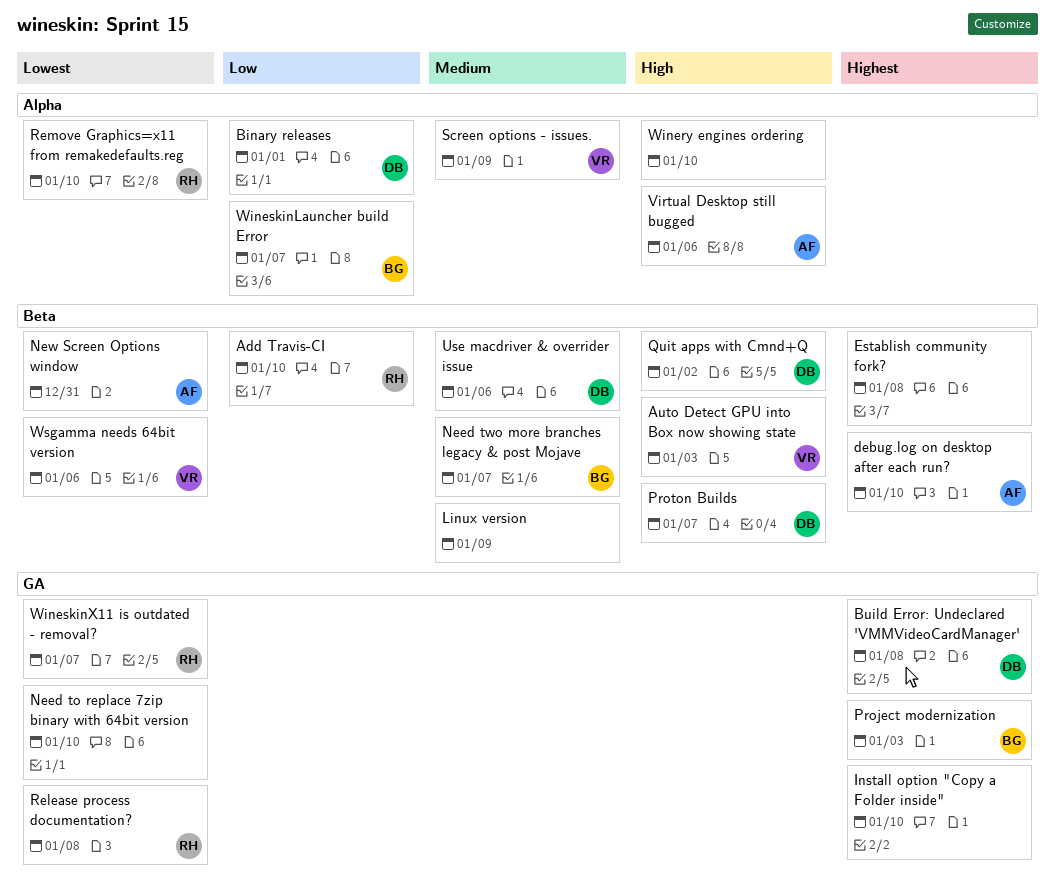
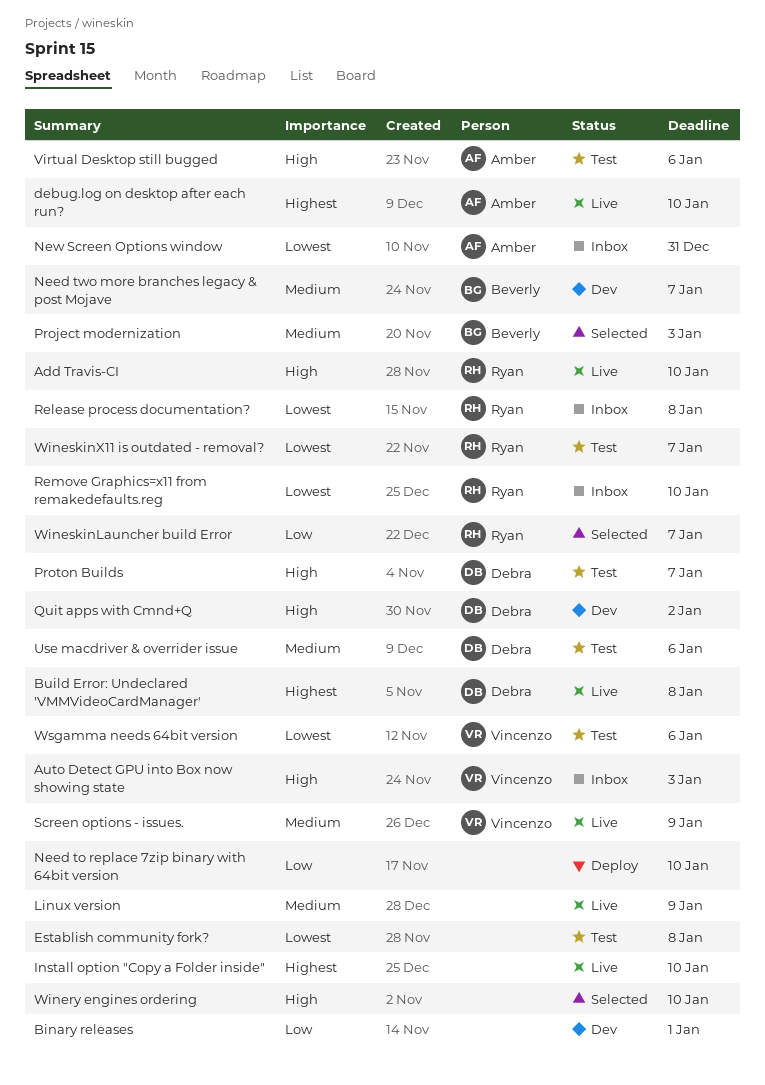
Add Travis-CI, priority: Low -> High
Binary releases, owner: Debra -> none
Establish community fork?, priority: Highest -> Lowest
Need to replace 7zip binary with 64bit version, priority: Lowest -> Low
Project modernization, priority: Highest -> Medium
WineskinLauncher build Error, owner: Beverly -> Ryan

